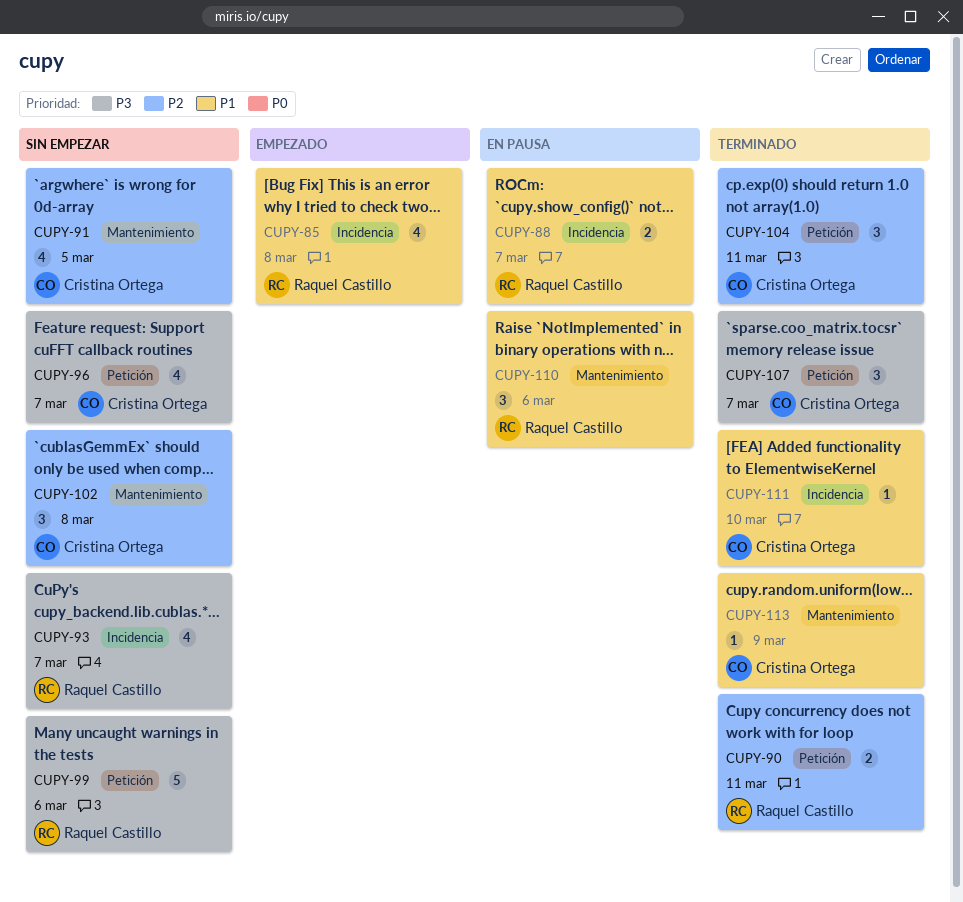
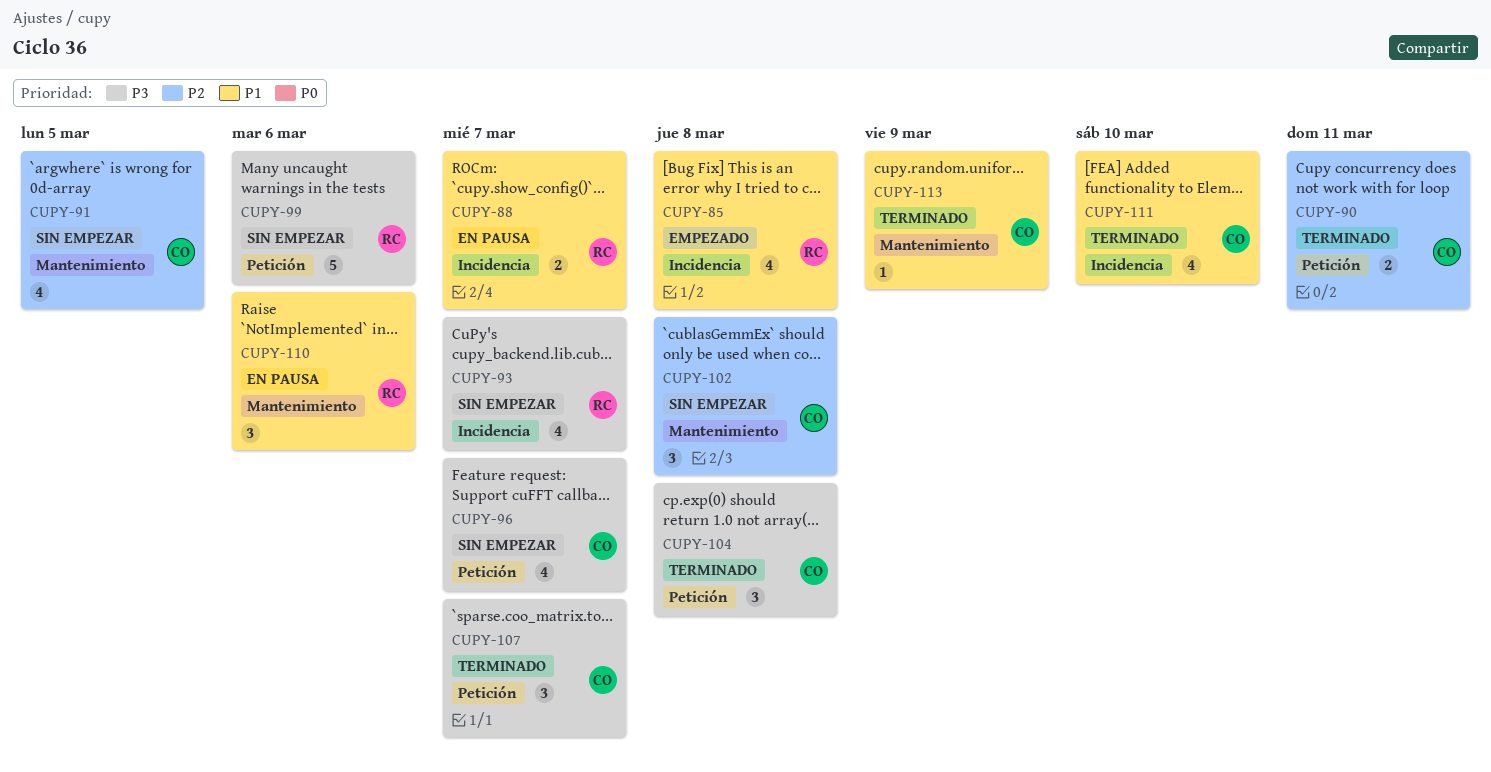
CUPY-90, owner: Raquel Castillo -> Cristina Ortega
CUPY-104, priority: P2 -> P3
CUPY-104, due: Mar 11 -> Mar 8
CUPY-111, estimate: 1 -> 4

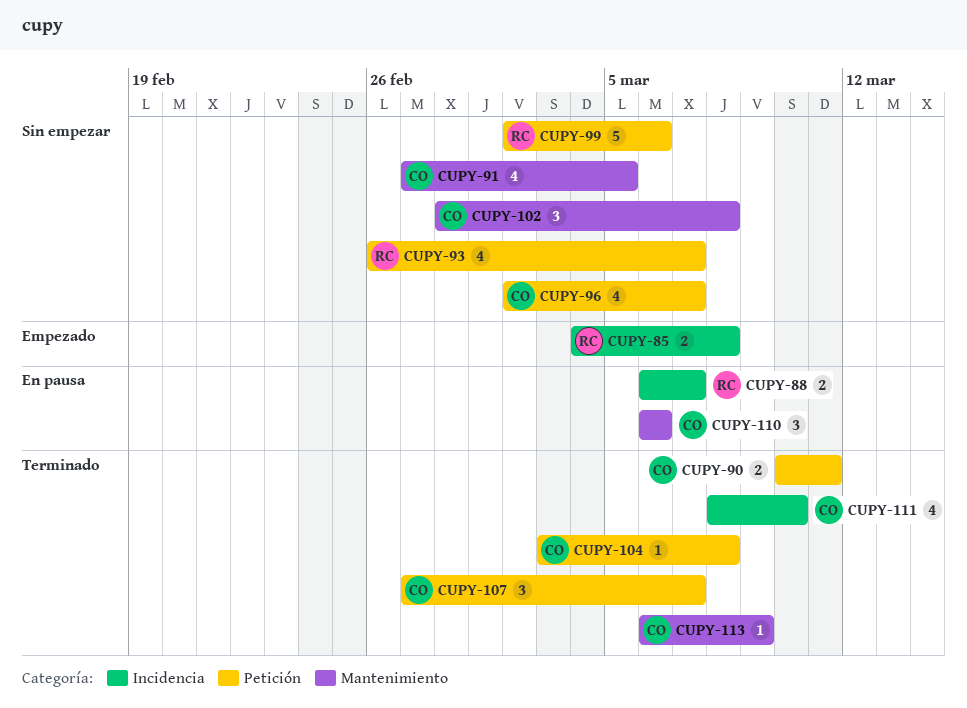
CUPY-85, estimate: 4 -> 2
CUPY-93, label: Incidencia -> Petición
CUPY-104, estimate: 3 -> 1
CUPY-110, owner: RC -> CO

